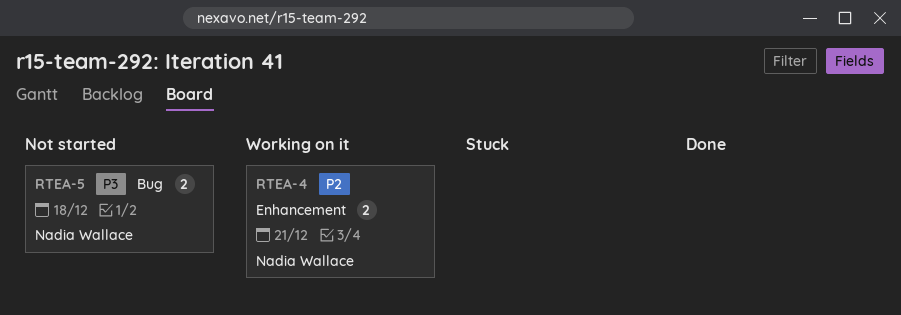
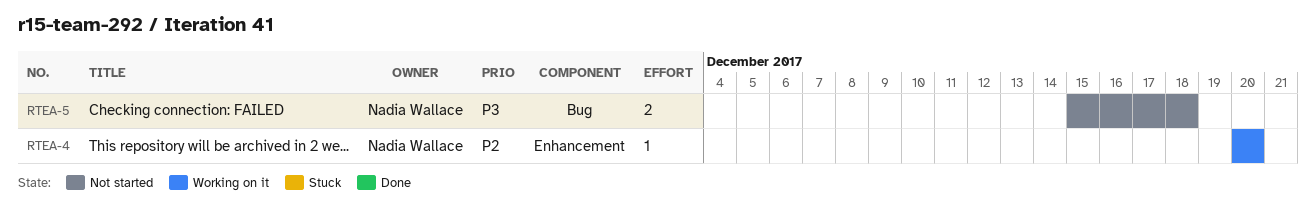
RTEA-4, estimate: 2 -> 1
RTEA-4, due: Dec 21 -> Dec 20

